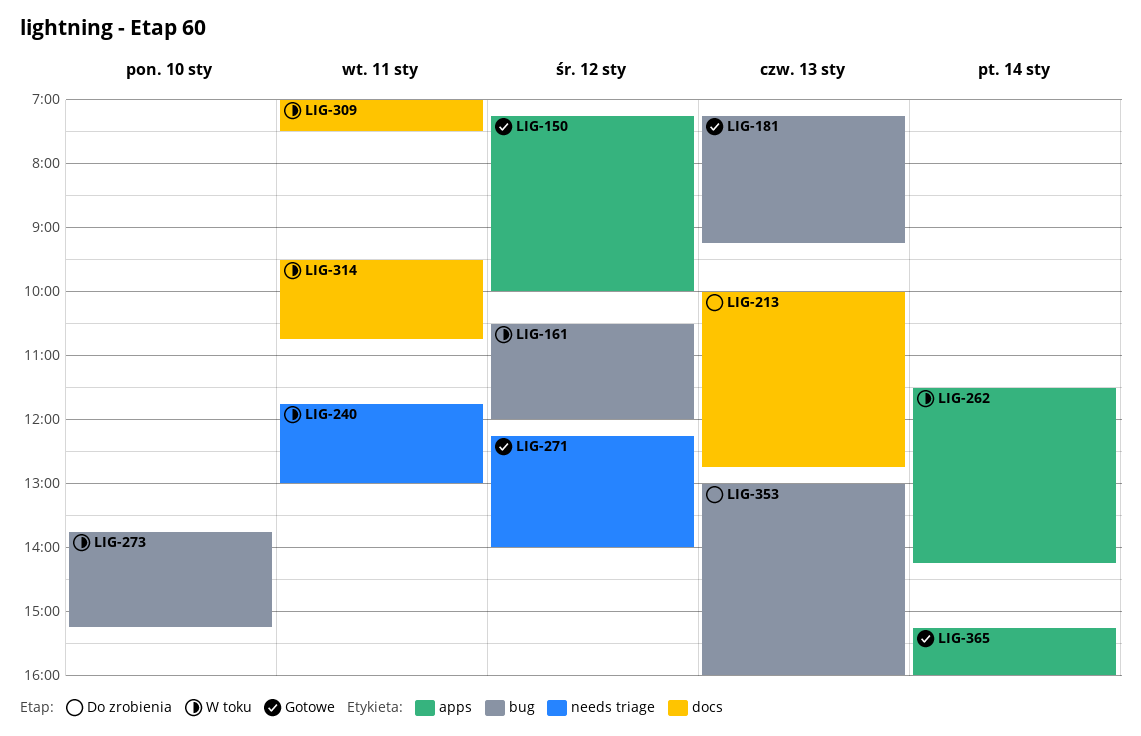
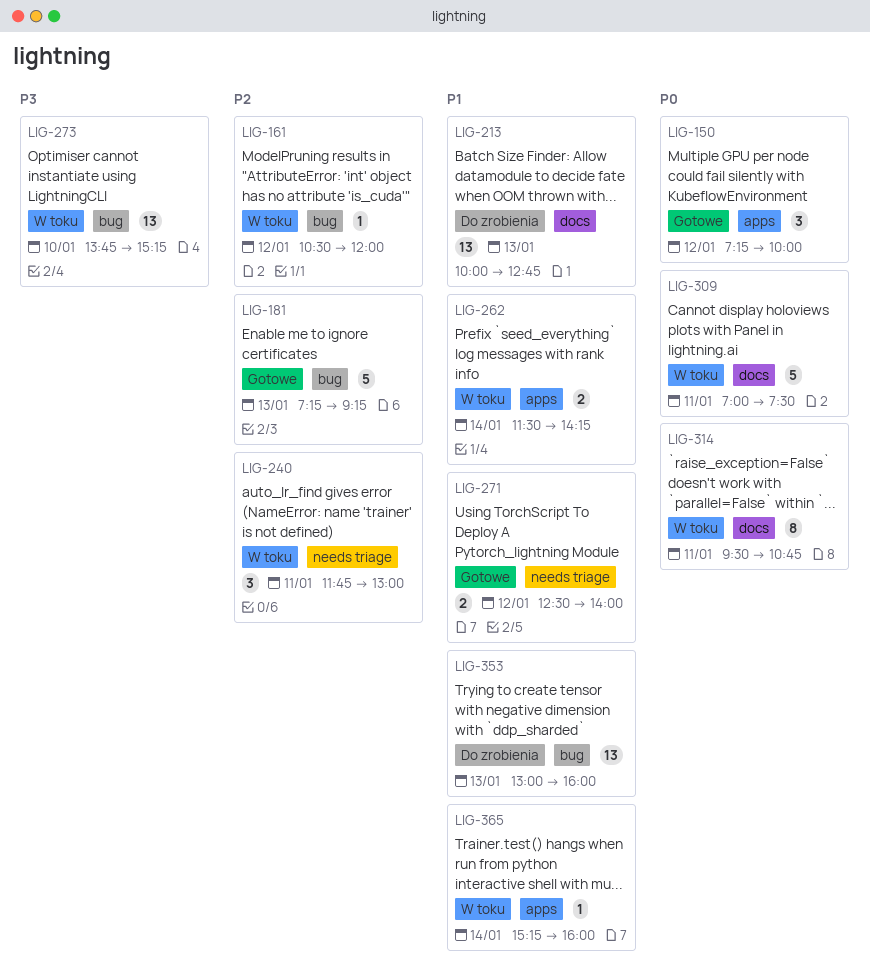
LIG-271, begins: 12:15 -> 12:30
LIG-365, status: Gotowe -> W toku

